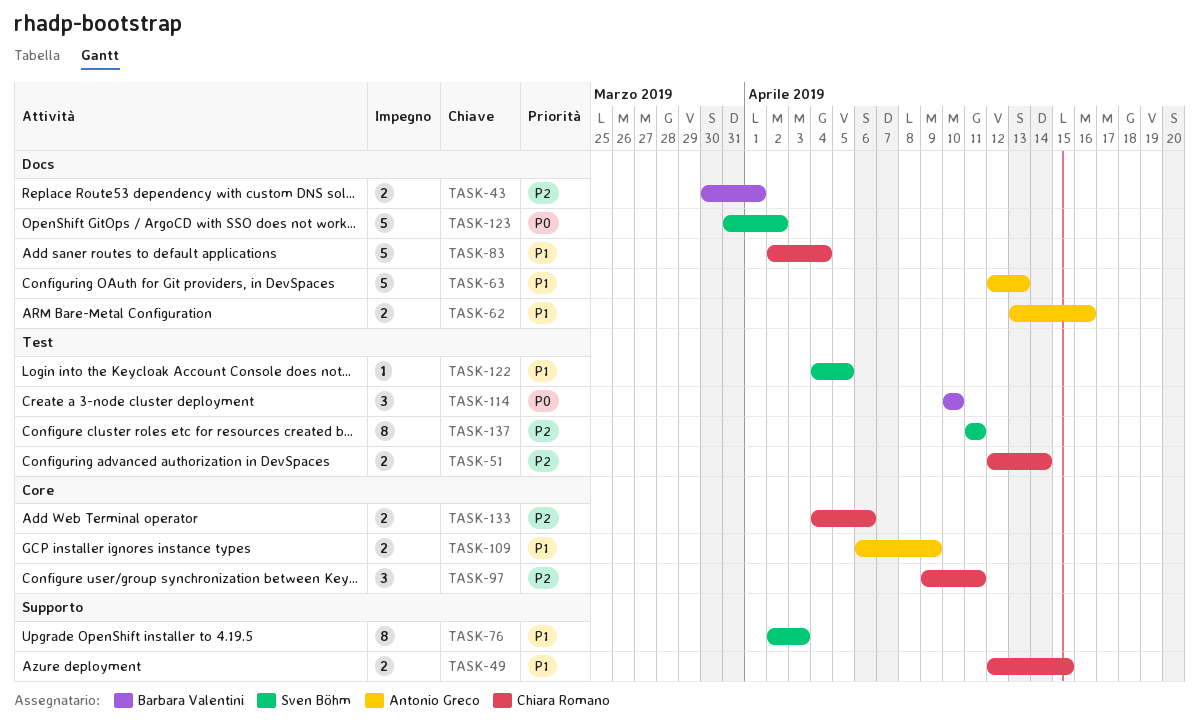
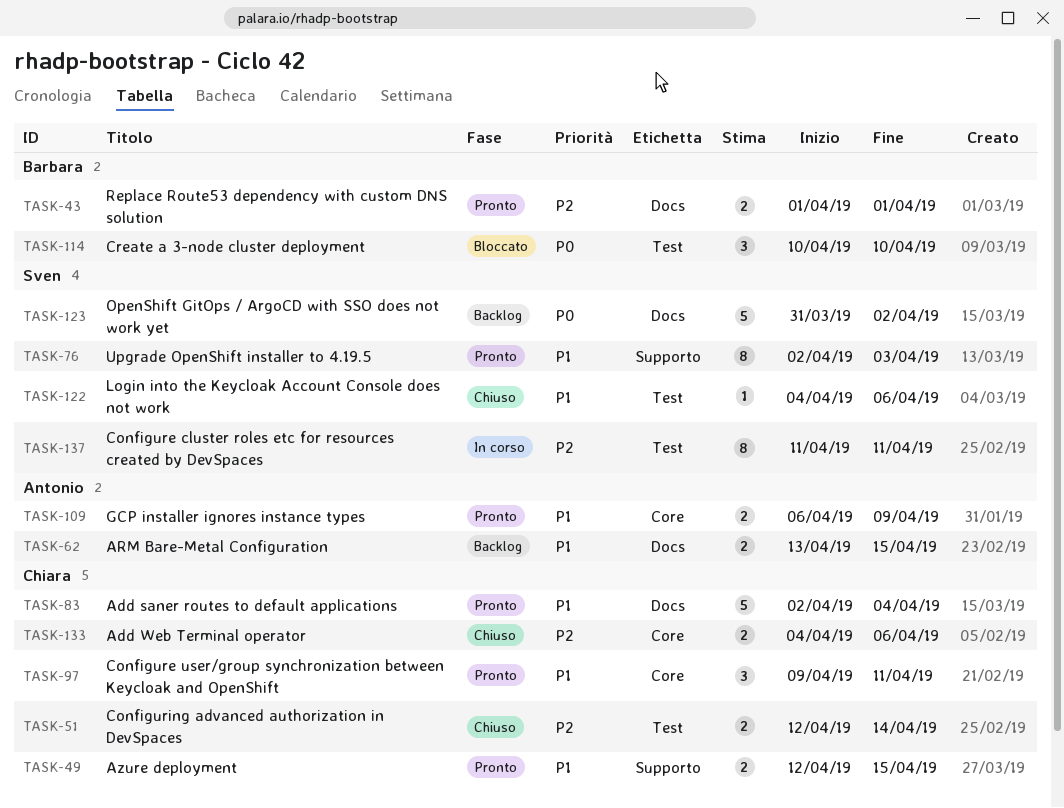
TASK-43, start: Mar 30 -> Apr 1
TASK-62, due: Apr 16 -> Apr 15
TASK-63: present -> none
TASK-97, priority: P2 -> P1
TASK-122, due: Apr 5 -> Apr 6

